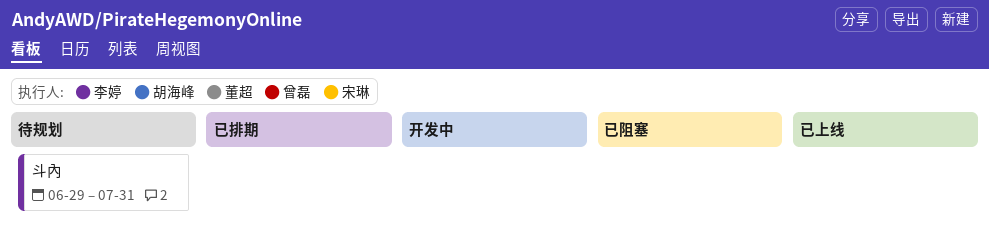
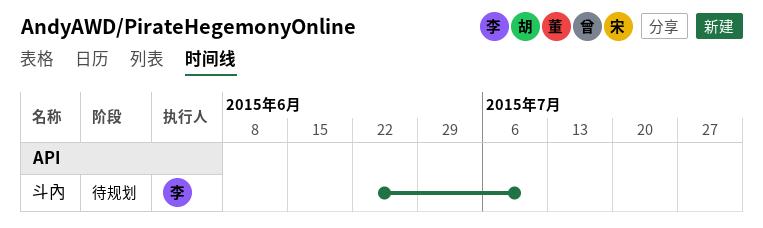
斗內, start: Jun 29 -> Jun 22
斗內, due: Jul 31 -> Jul 10

